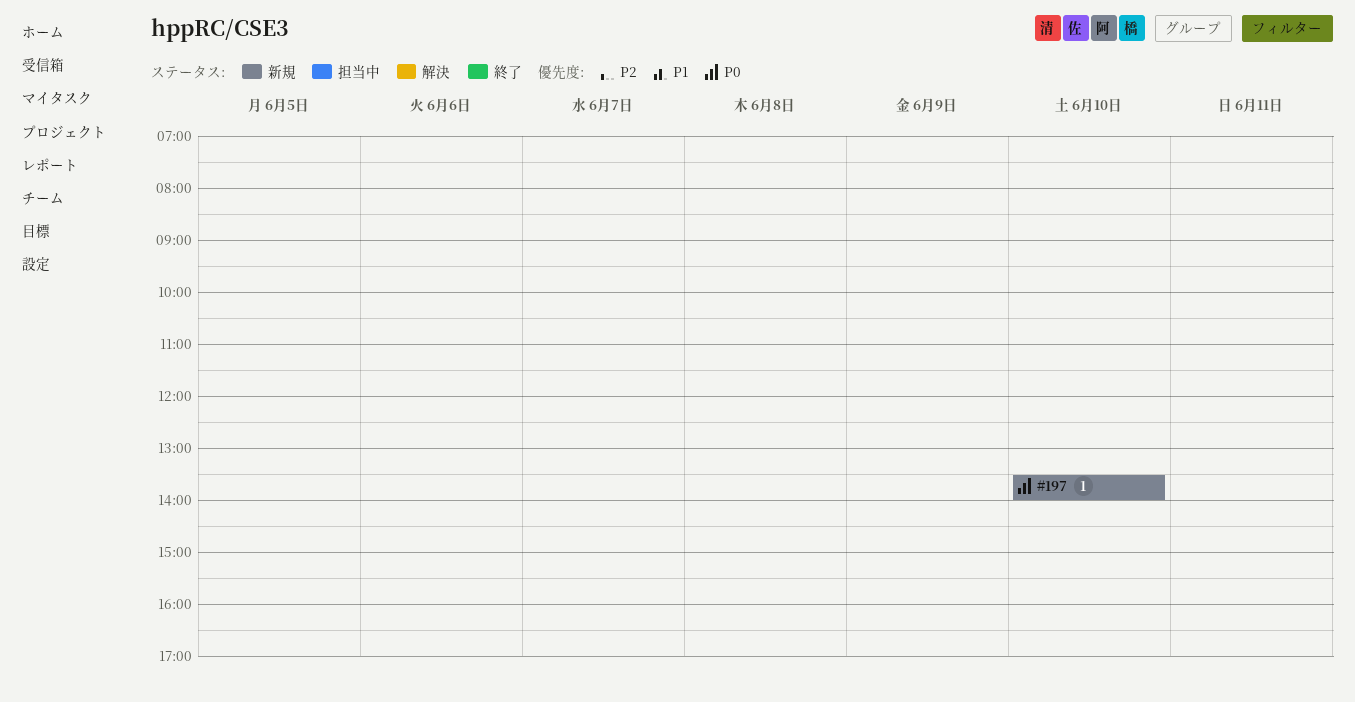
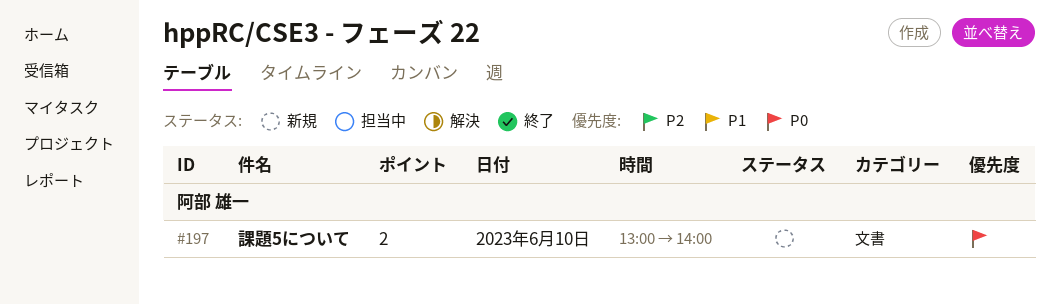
#197, estimate: 1 -> 2
#197, begins: 13:30 -> 13:00

